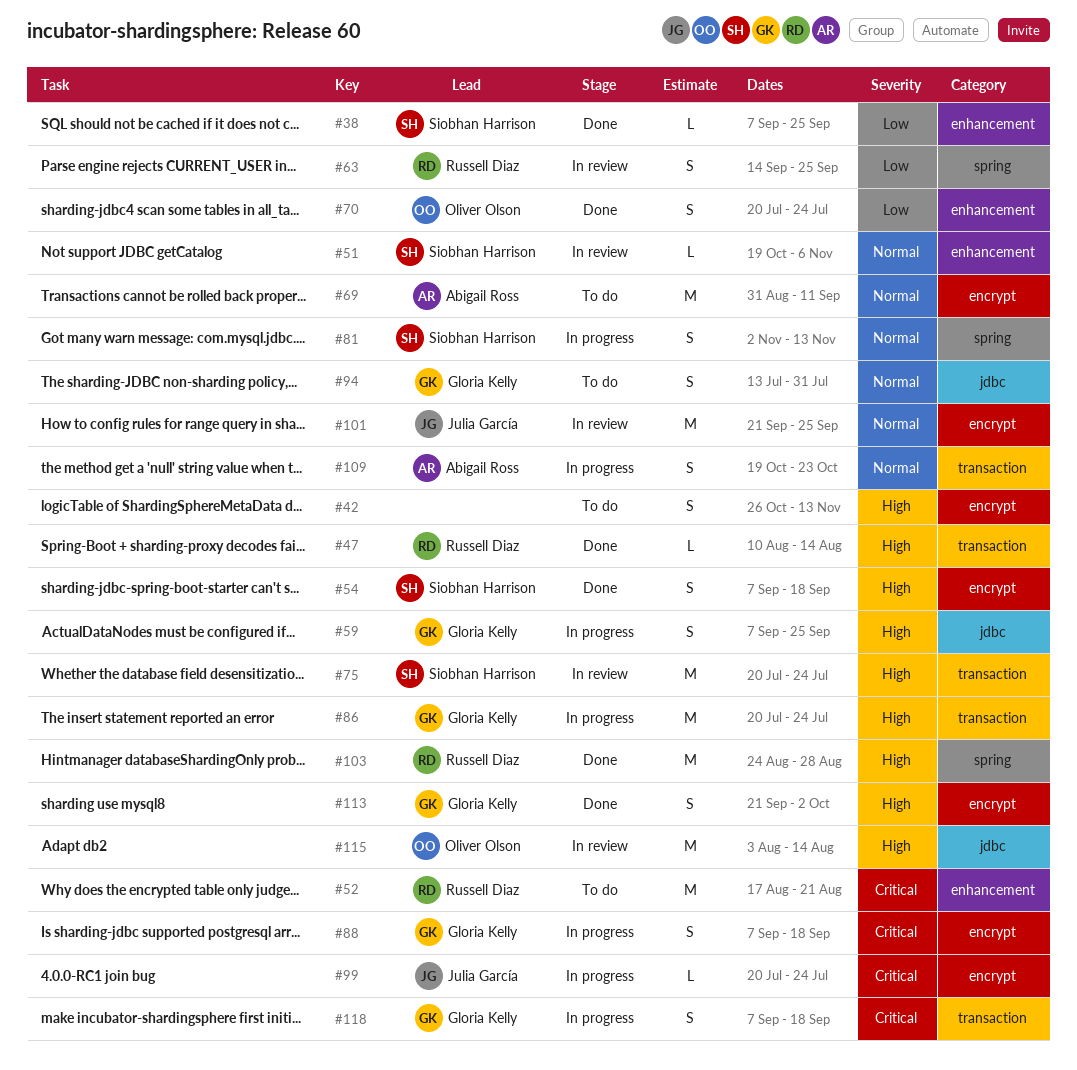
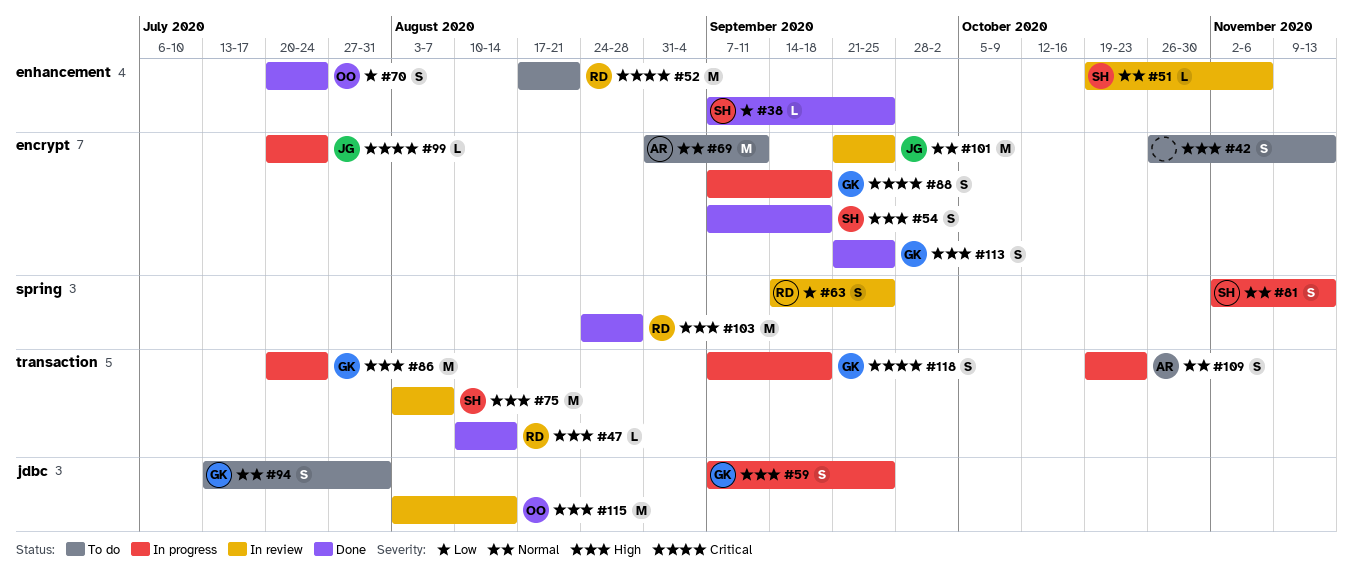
#75, start: Jul 20 -> Aug 3
#75, due: Jul 24 -> Aug 7
#113, due: Oct 2 -> Sep 25

